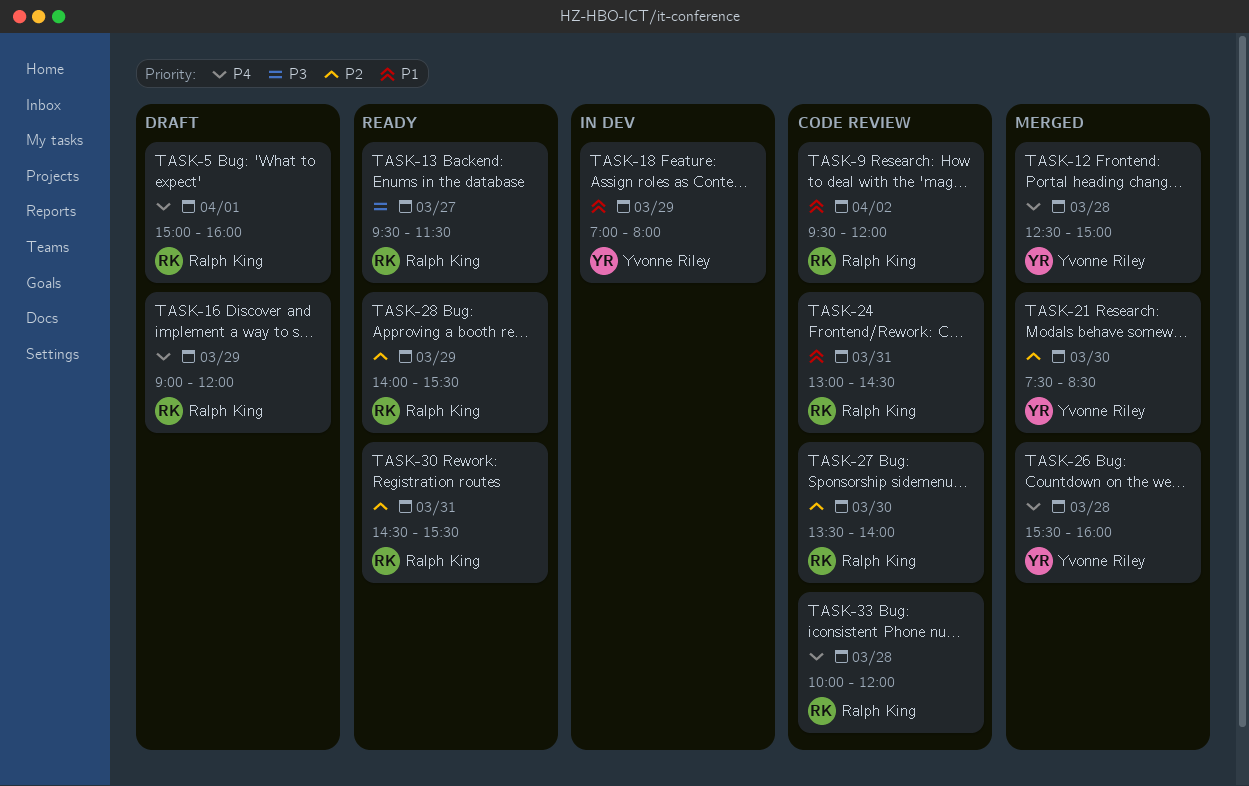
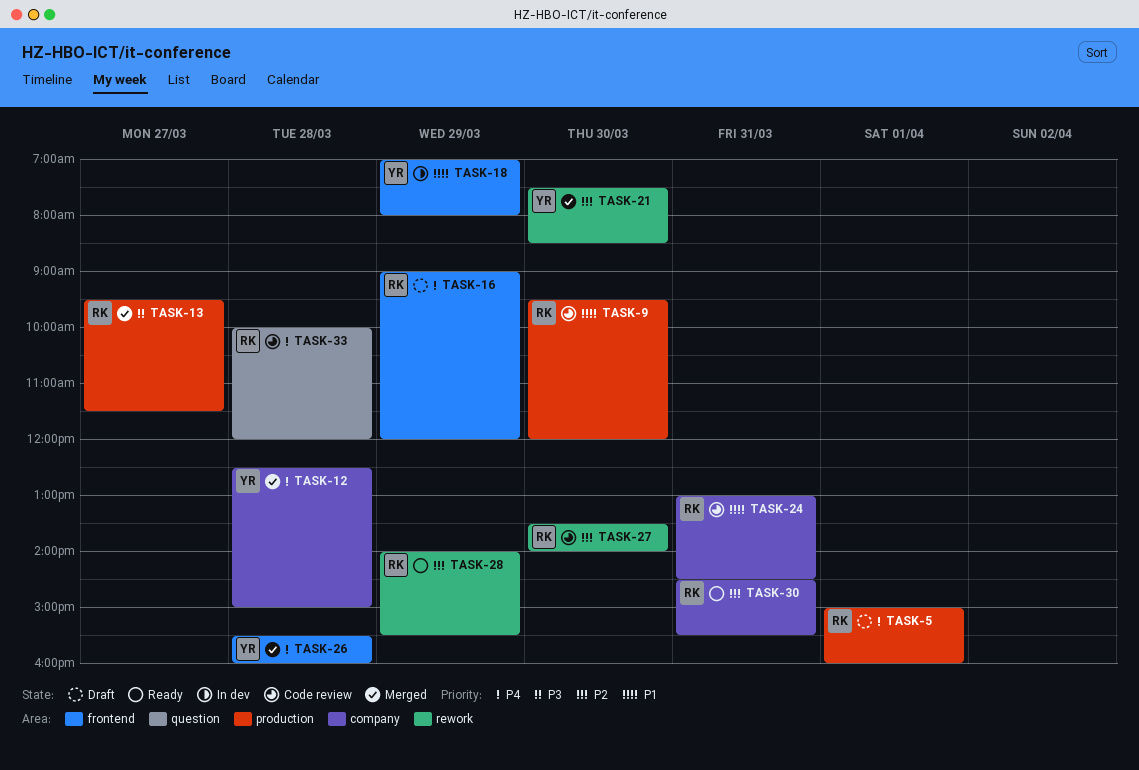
TASK-9, day: Apr 2 -> Mar 30
TASK-13, status: Ready -> Merged

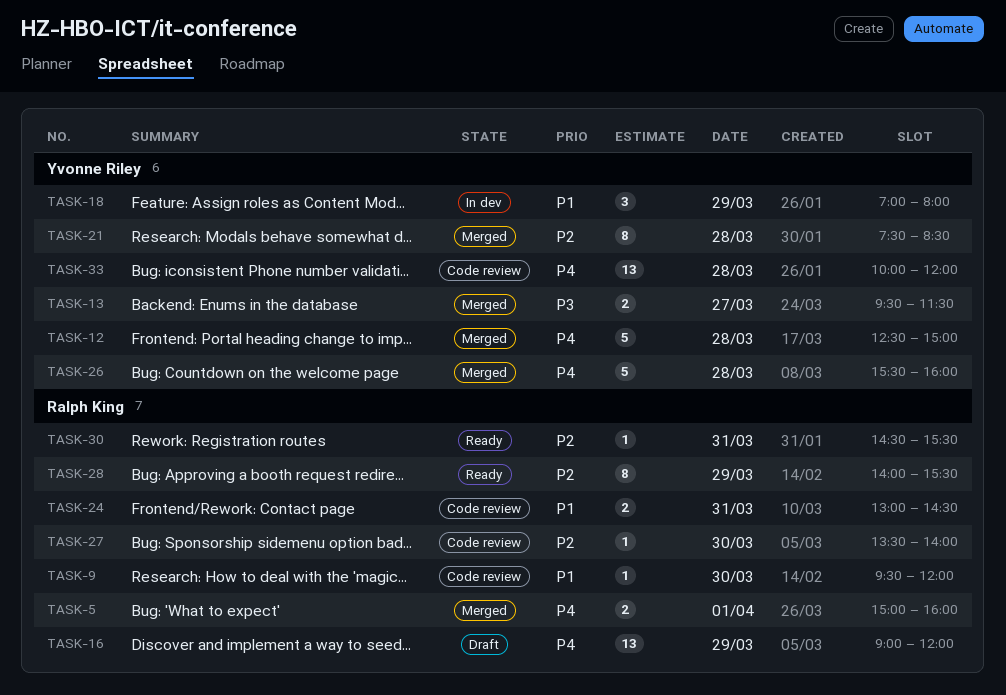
TASK-5, status: Draft -> Merged
TASK-13, owner: Ralph King -> Yvonne Riley
TASK-21, day: Mar 30 -> Mar 28
TASK-33, owner: Ralph King -> Yvonne Riley

